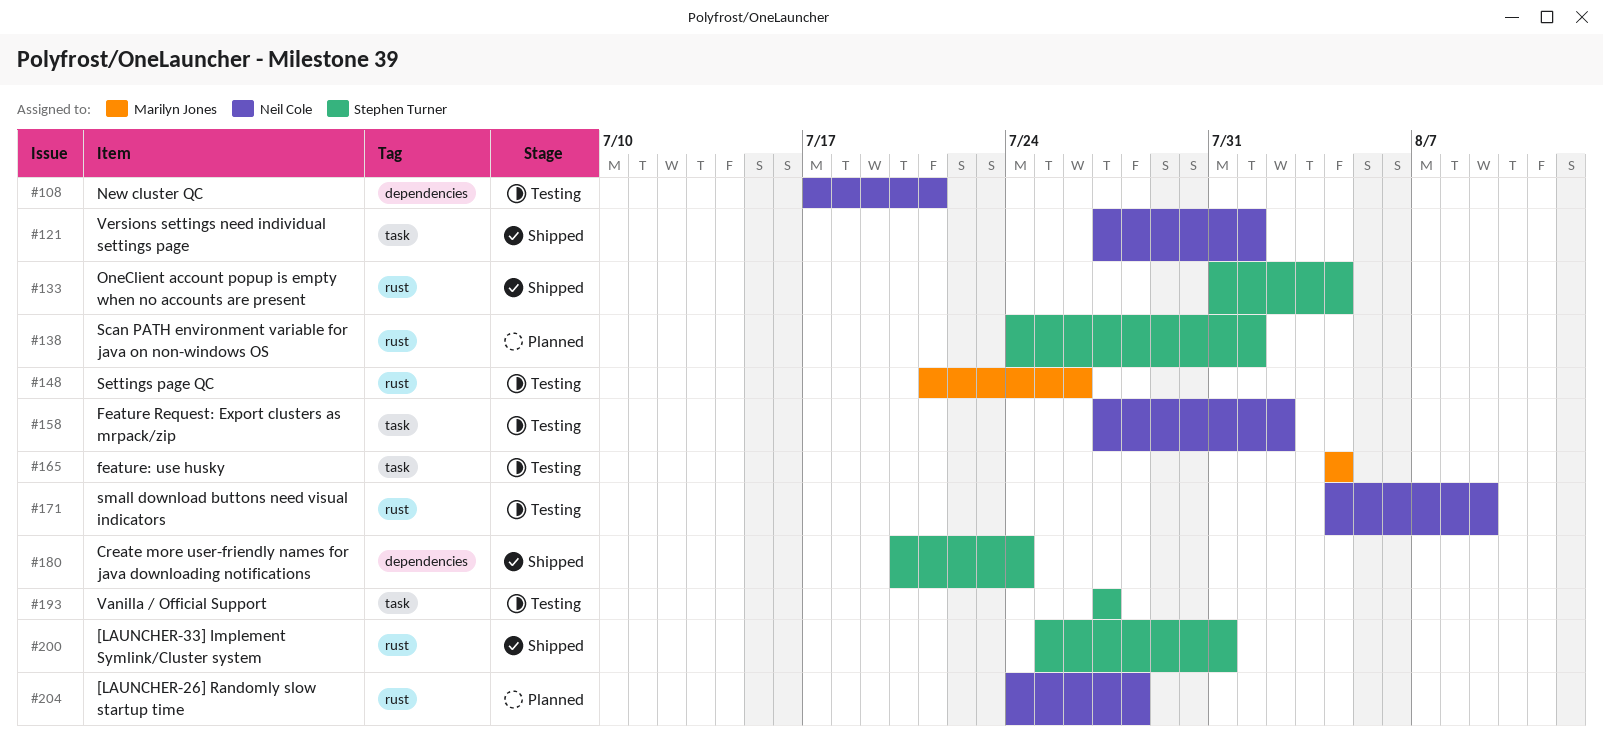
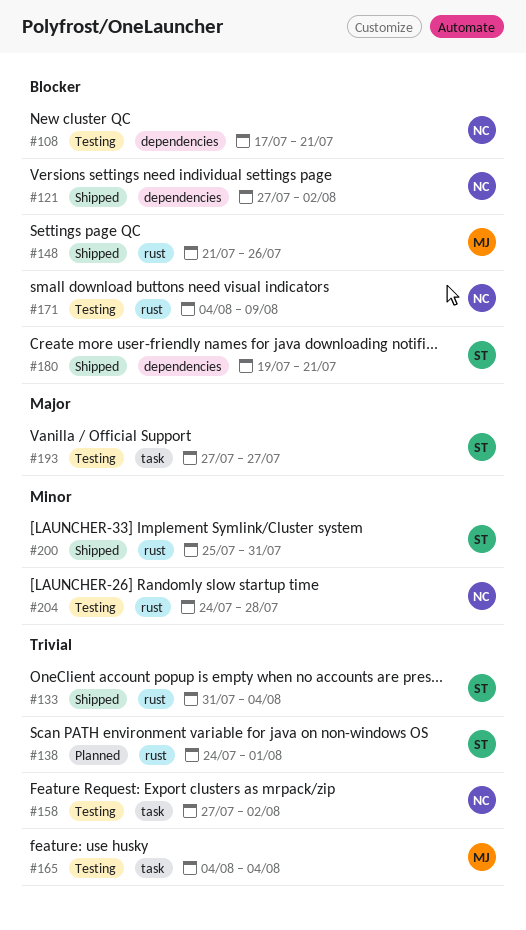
#121, label: task -> dependencies
#121, due: Aug 1 -> Aug 2
#148, status: Testing -> Shipped
#180, start: Jul 20 -> Jul 19
#180, due: Jul 24 -> Jul 21
#204, status: Planned -> Testing

